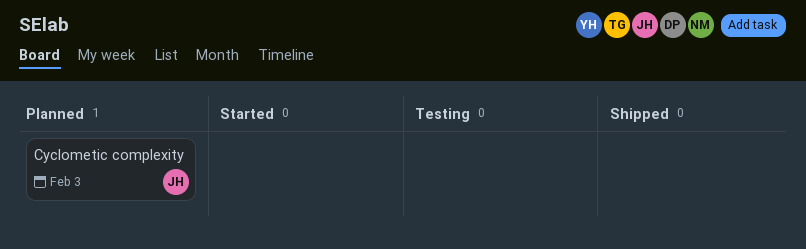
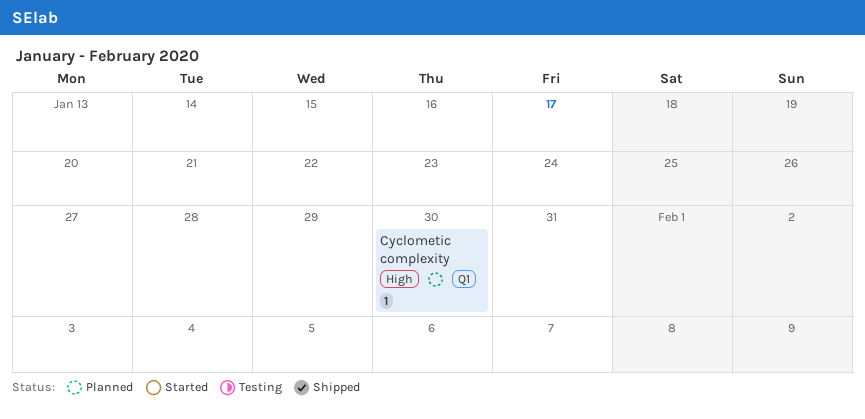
Cyclometic complexity, due: Feb 3 -> Jan 30

